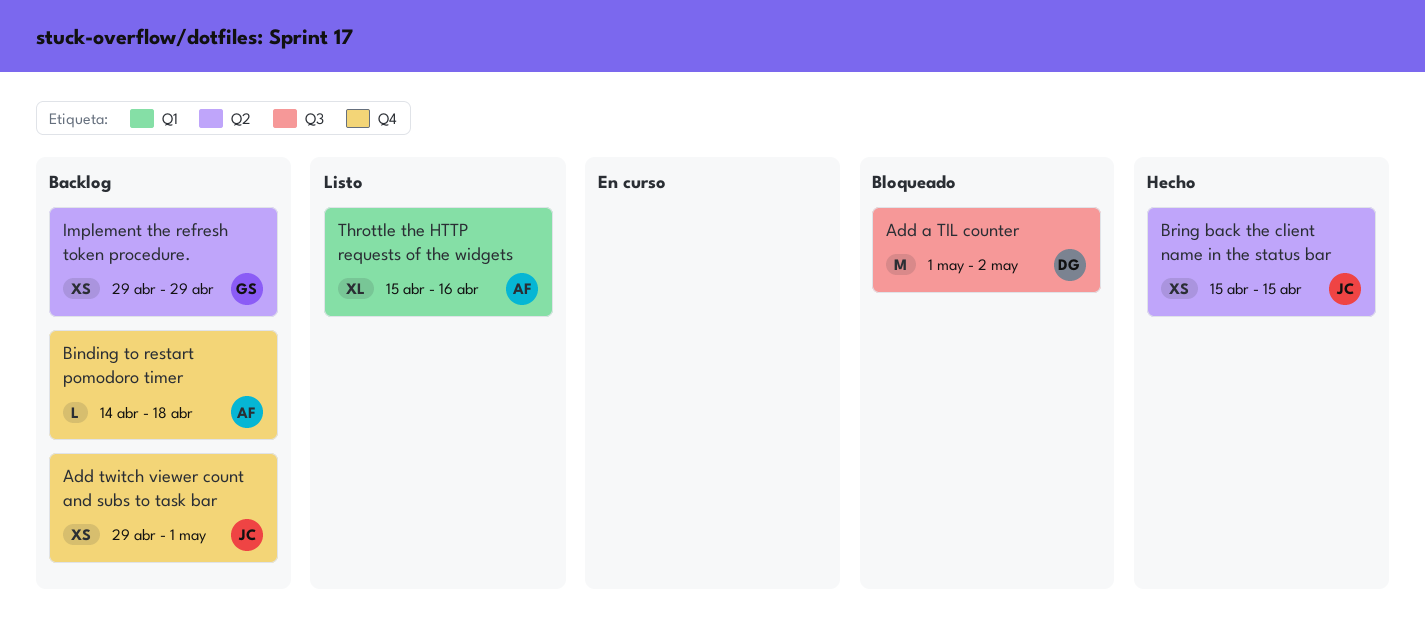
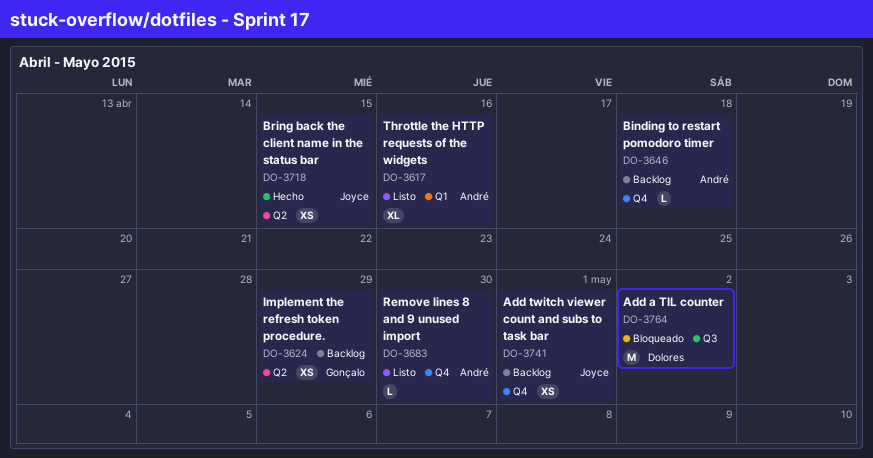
Remove lines 8 and 9 unused import: none -> present

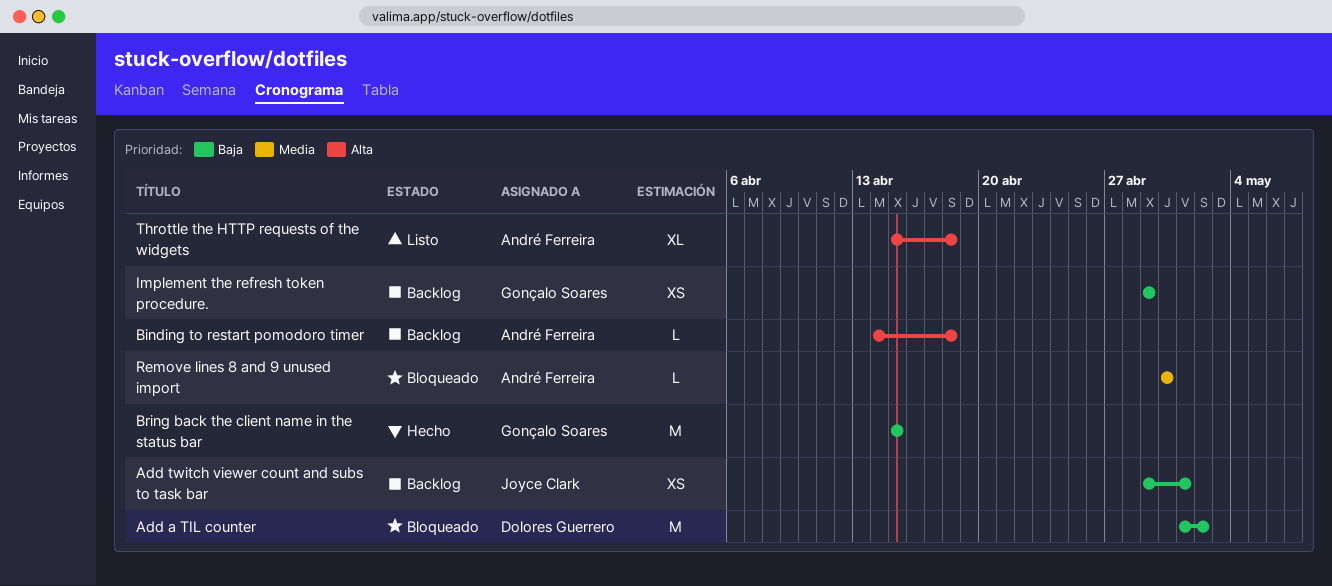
Bring back the client name in the status bar, owner: Joyce Clark -> Gonçalo Soares
Bring back the client name in the status bar, estimate: XS -> M
Remove lines 8 and 9 unused import, status: Listo -> Bloqueado
Throttle the HTTP requests of the widgets, due: Apr 16 -> Apr 18

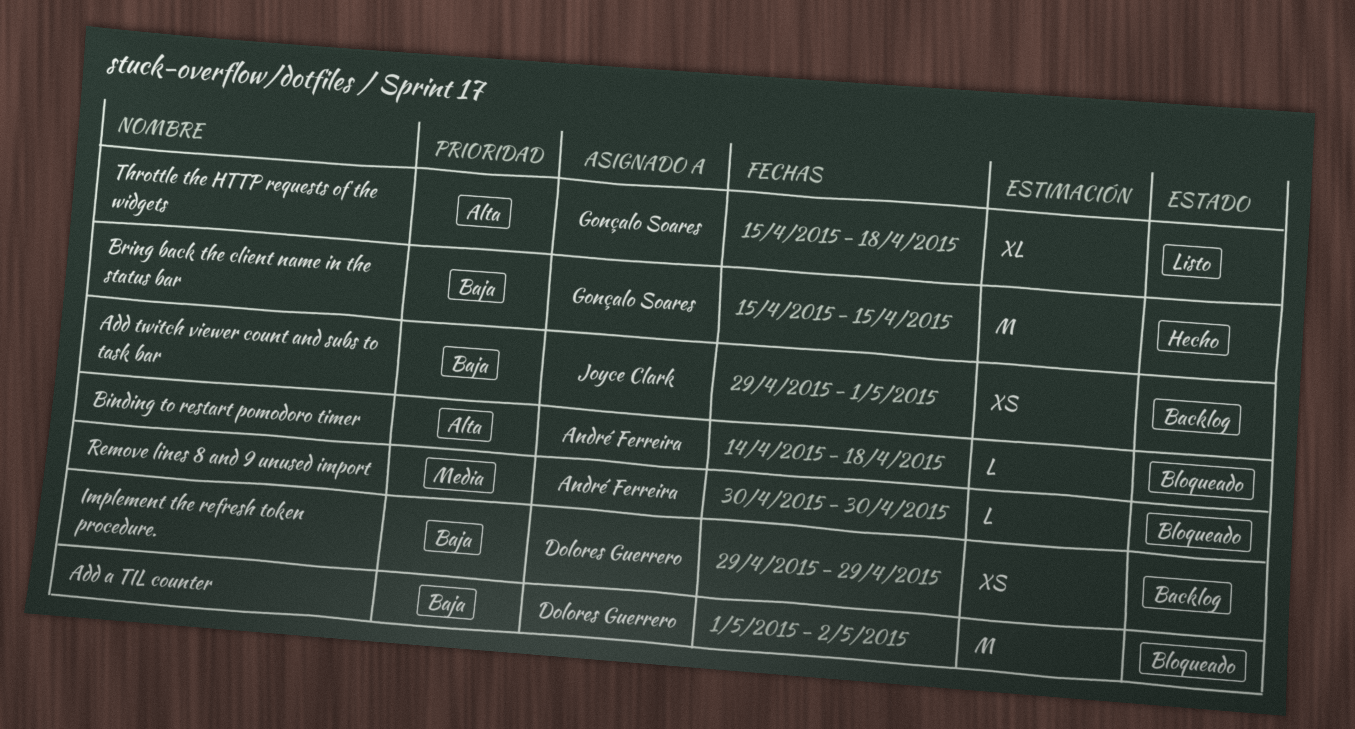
Binding to restart pomodoro timer, status: Backlog -> Bloqueado
Implement the refresh token procedure., owner: Gonçalo Soares -> Dolores Guerrero
Throttle the HTTP requests of the widgets, owner: André Ferreira -> Gonçalo Soares

